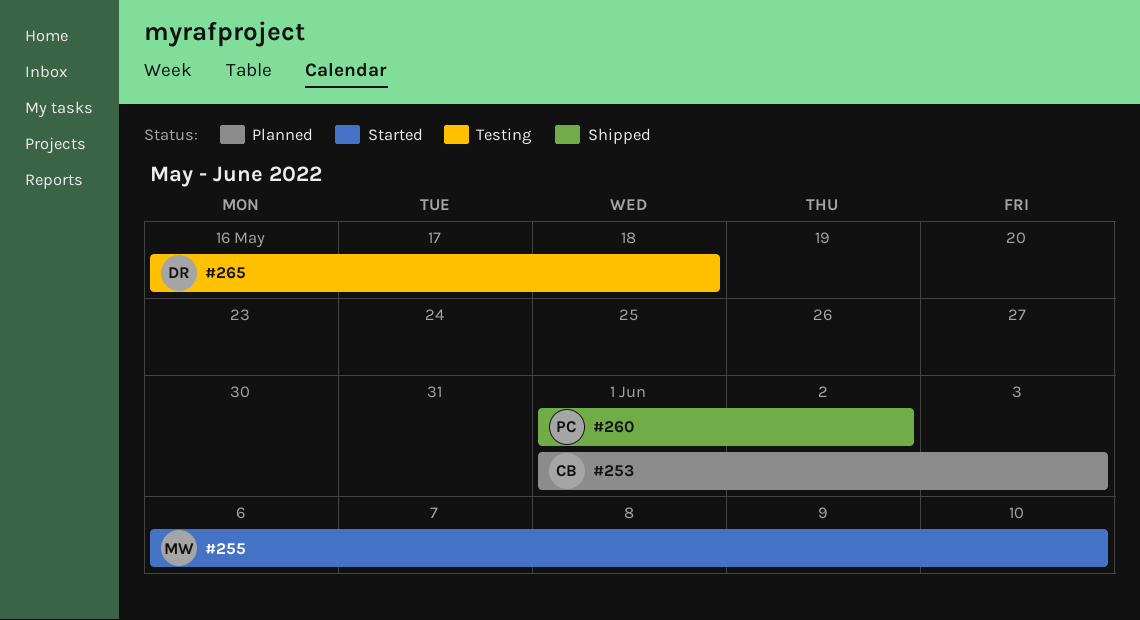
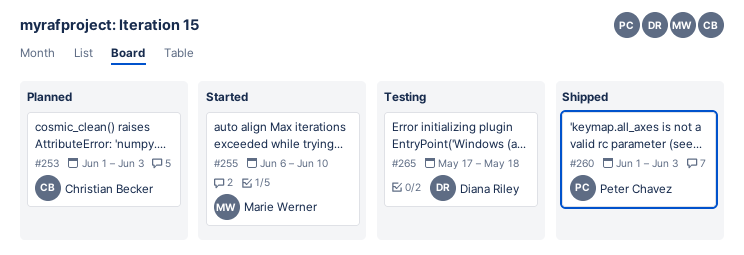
#260, due: Jun 2 -> Jun 3
#265, start: May 16 -> May 17

